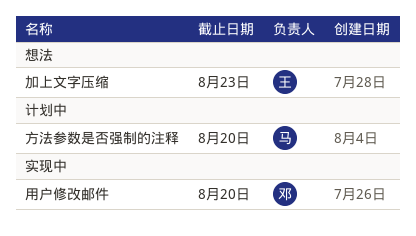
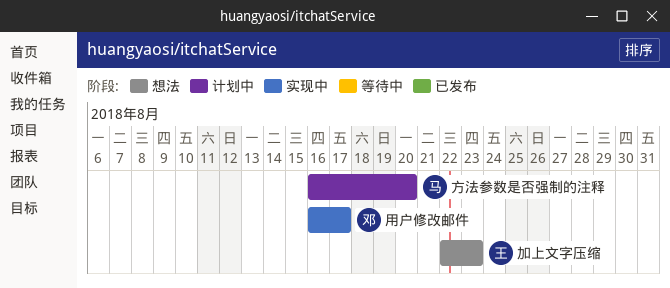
用户修改邮件, due: Aug 20 -> Aug 17

